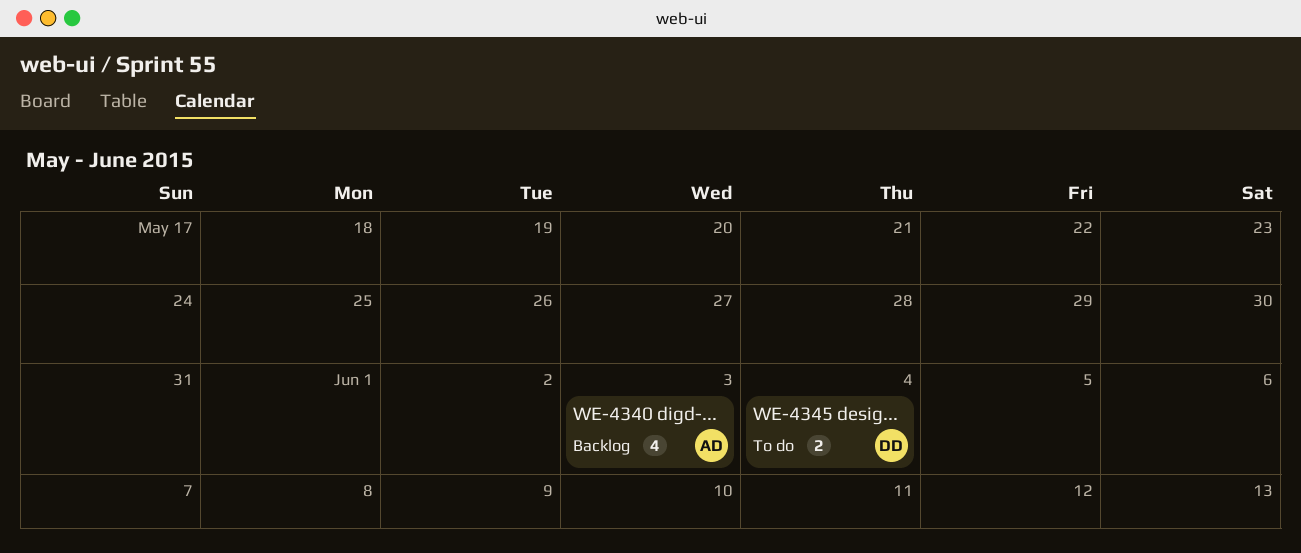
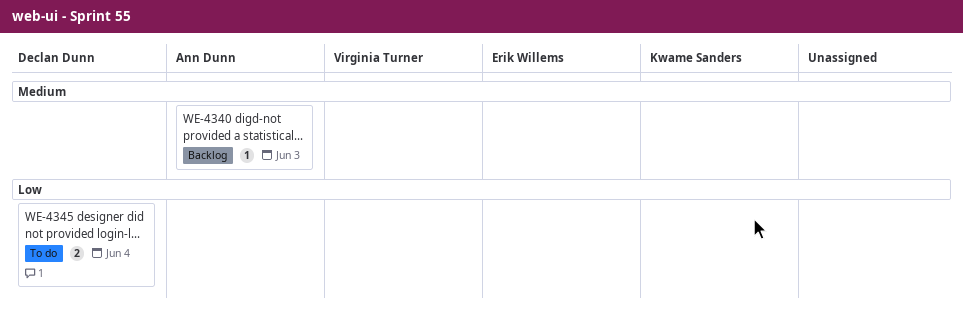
WE-4340, estimate: 4 -> 1

